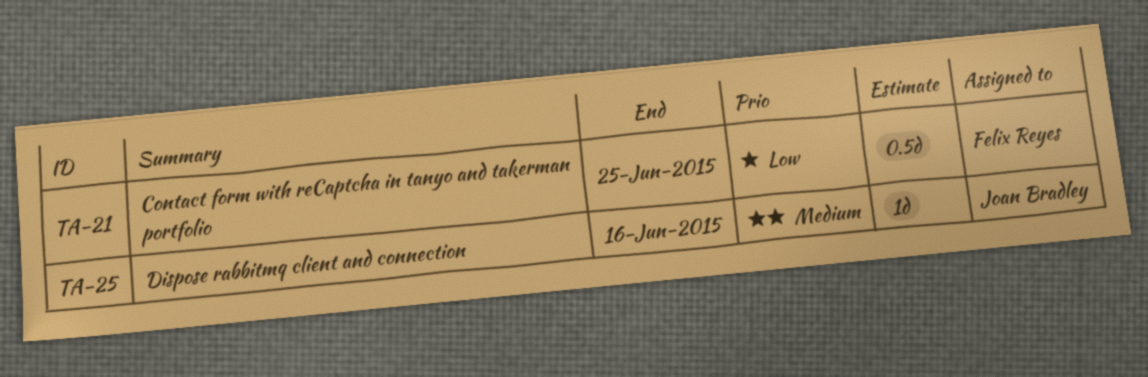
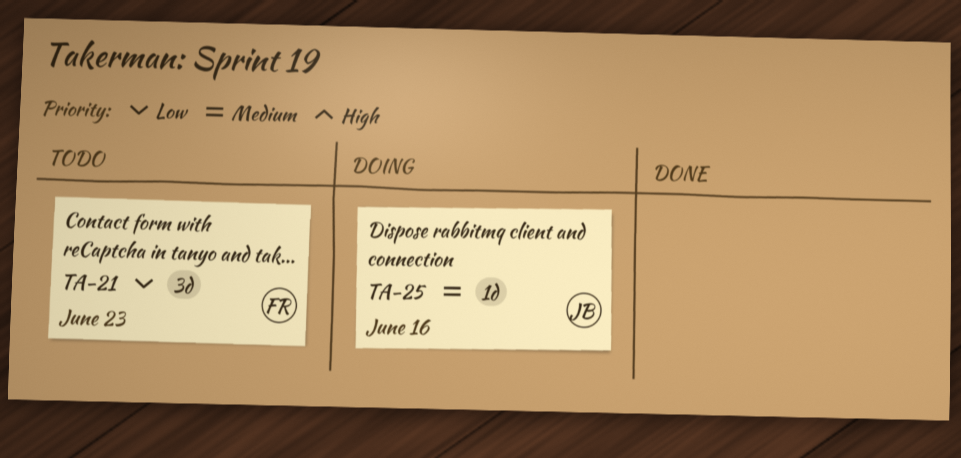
TA-21, estimate: 0.5d -> 3d
TA-21, due: Jun 25 -> Jun 23

